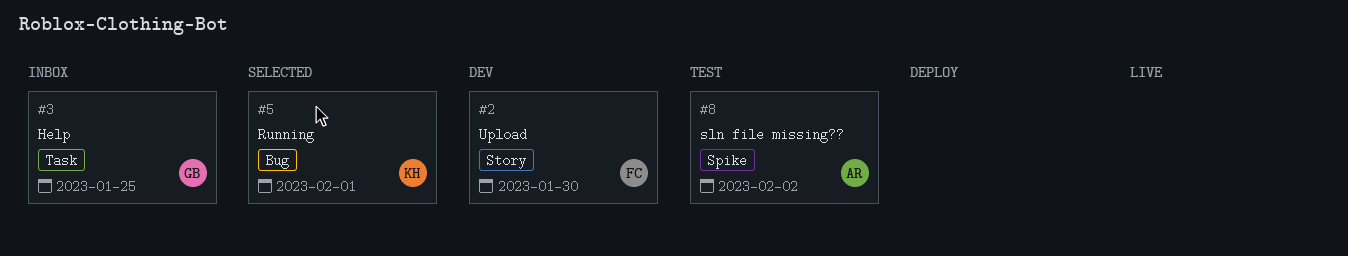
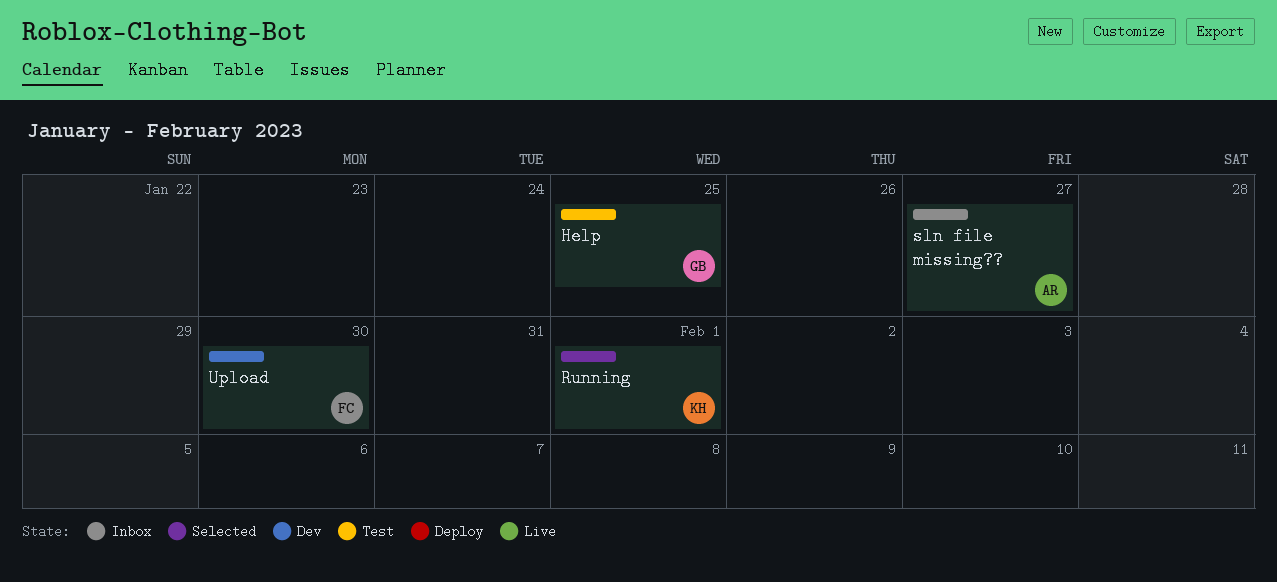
Help, status: Inbox -> Test
sln file missing??, status: Test -> Inbox
sln file missing??, due: Feb 2 -> Jan 27

